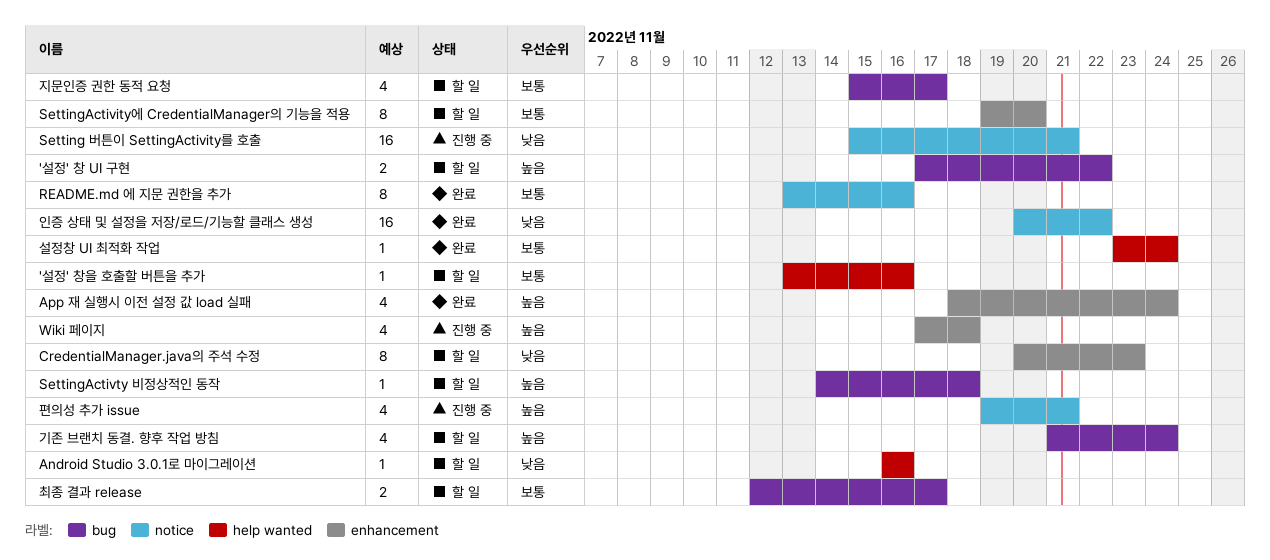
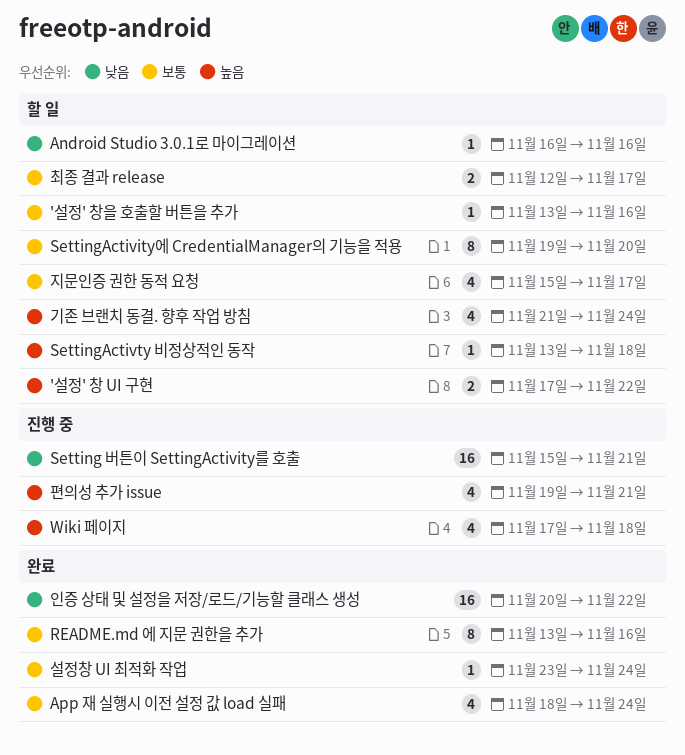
App 재 실행시 이전 설정 값 load 실패, priority: 높음 -> 보통
CredentialManager.java의 주석 수정: present -> none
SettingActivty 비정상적인 동작, start: Nov 14 -> Nov 13

